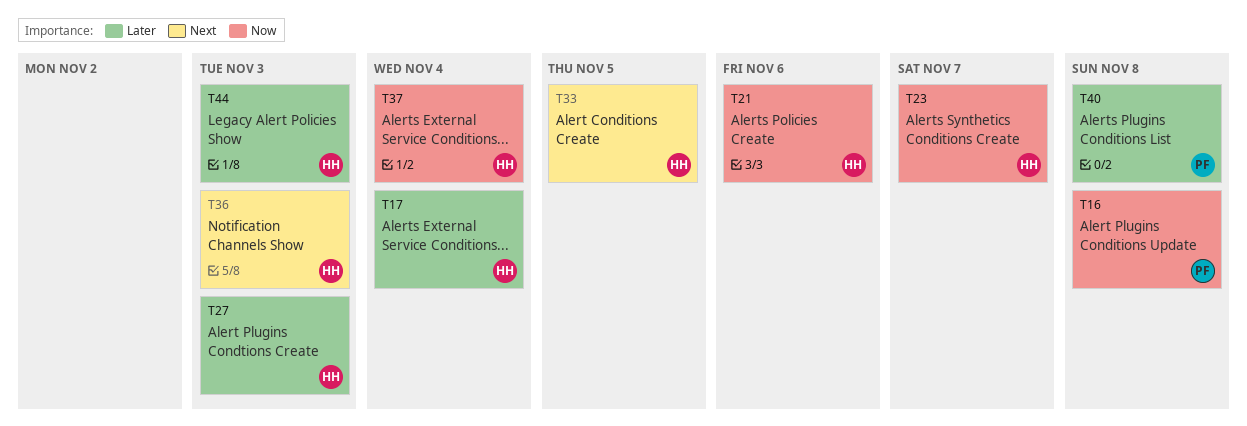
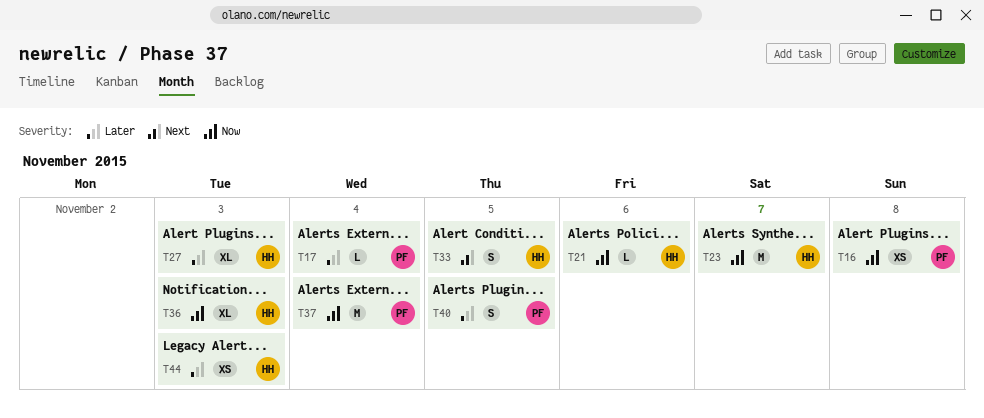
T17, owner: HH -> PF
T36, priority: Next -> Now
T37, owner: HH -> PF
T40, due: Nov 8 -> Nov 5

